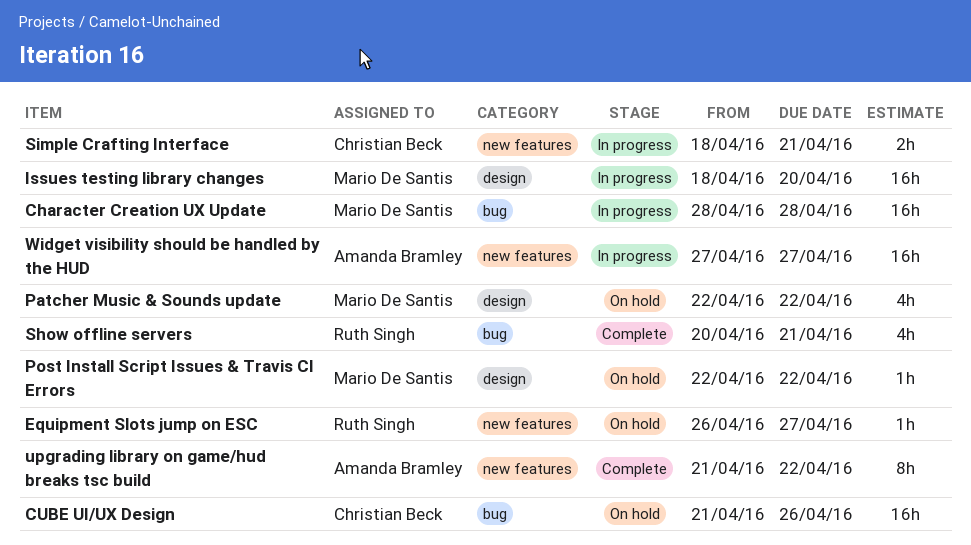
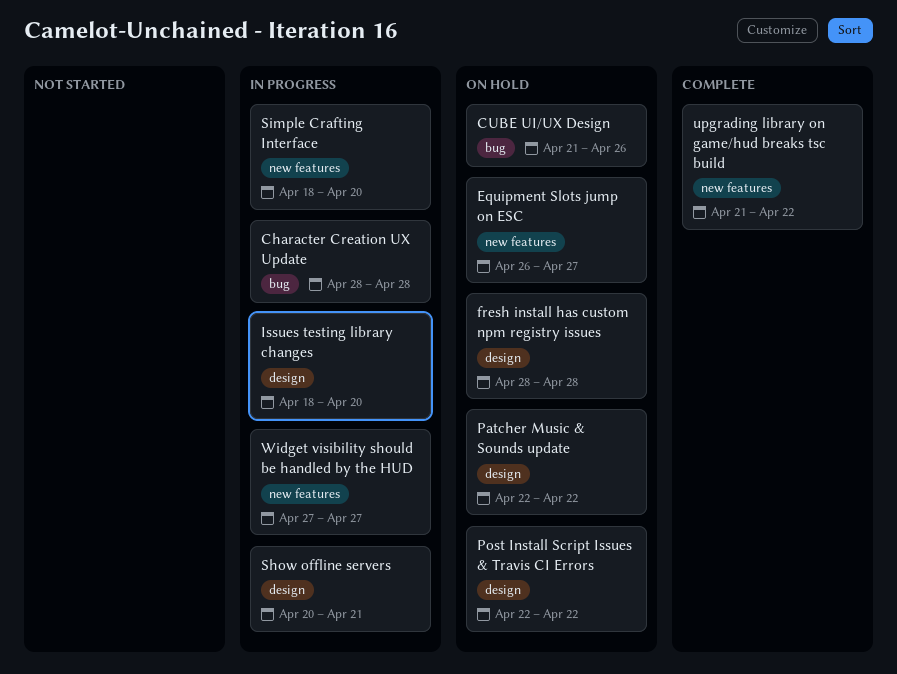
fresh install has custom npm registry issues: none -> present
Show offline servers, status: Complete -> In progress
Show offline servers, label: bug -> design
Simple Crafting Interface, due: Apr 21 -> Apr 20

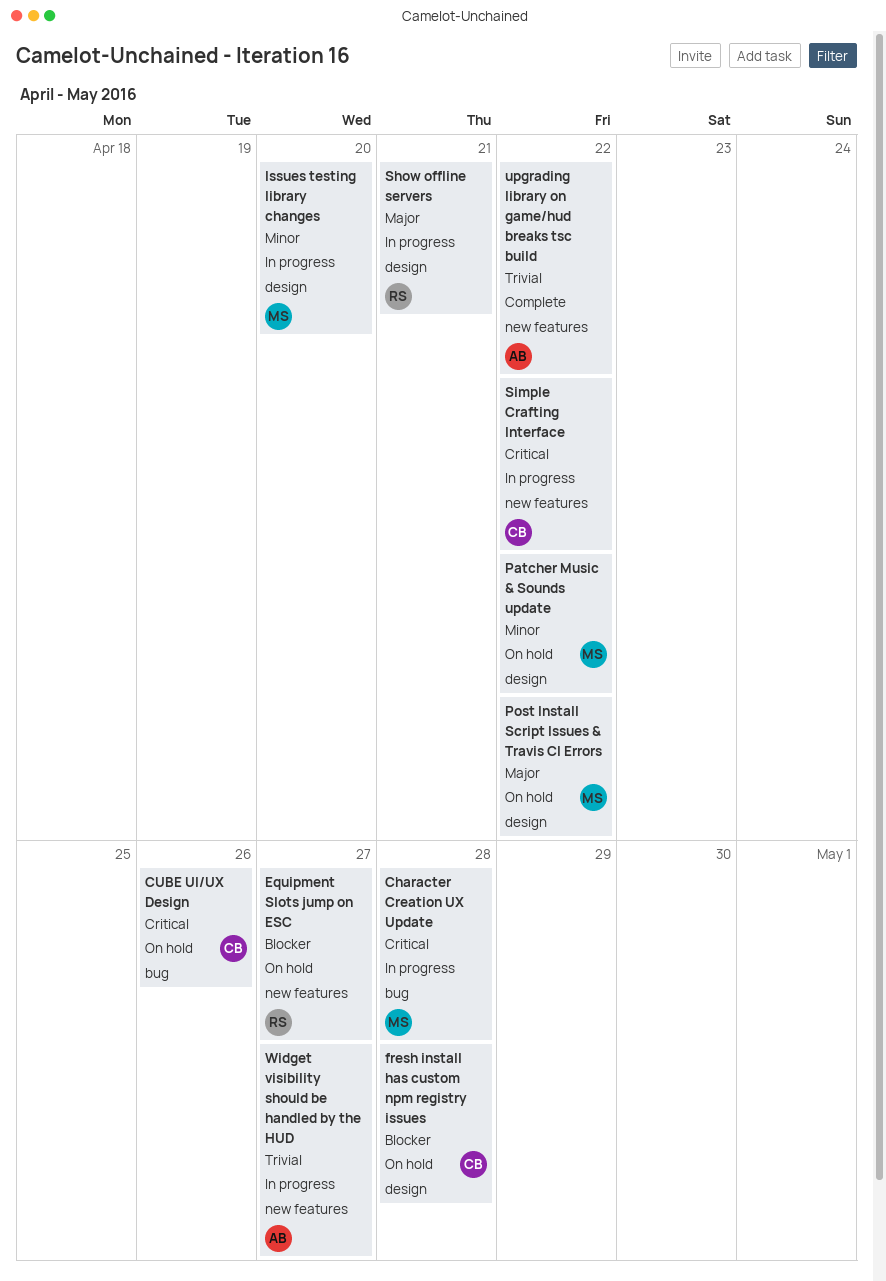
Simple Crafting Interface, due: Apr 20 -> Apr 22

